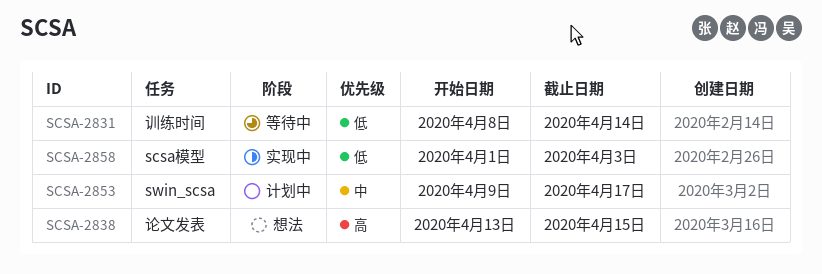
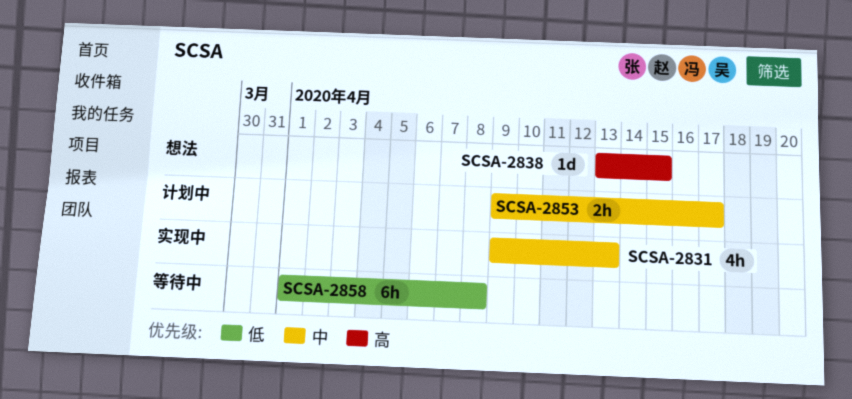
SCSA-2831, status: 等待中 -> 实现中
SCSA-2831, priority: 低 -> 中
SCSA-2831, start: Apr 8 -> Apr 9
SCSA-2831, due: Apr 14 -> Apr 13
SCSA-2858, status: 实现中 -> 等待中
SCSA-2858, due: Apr 3 -> Apr 8

